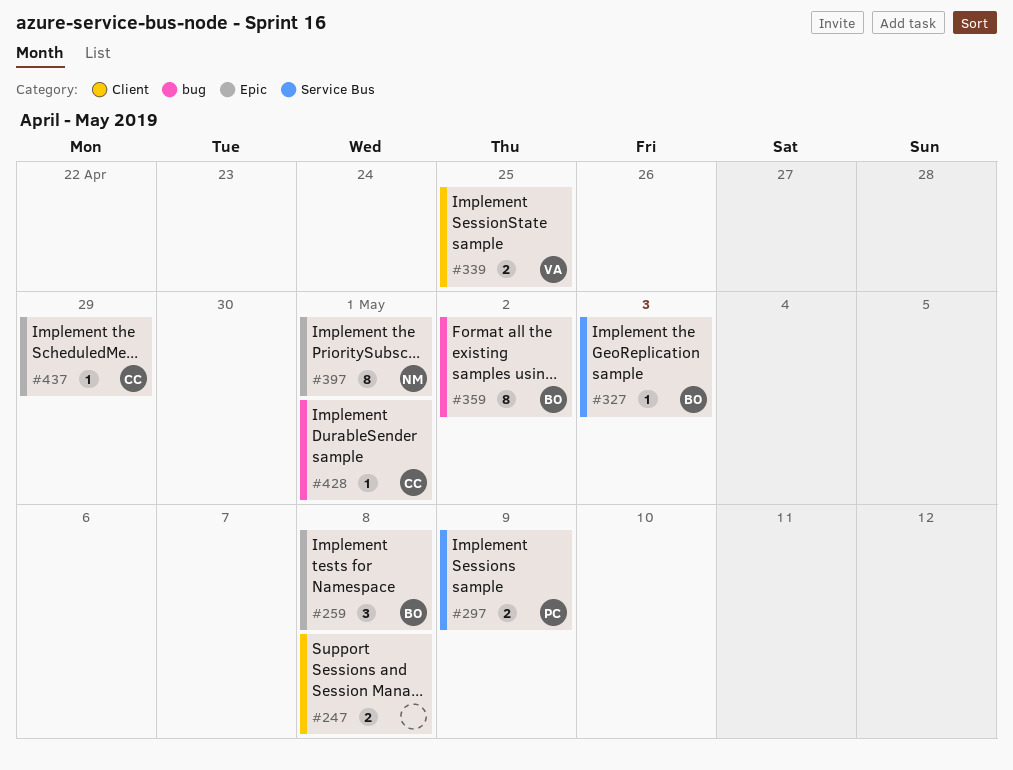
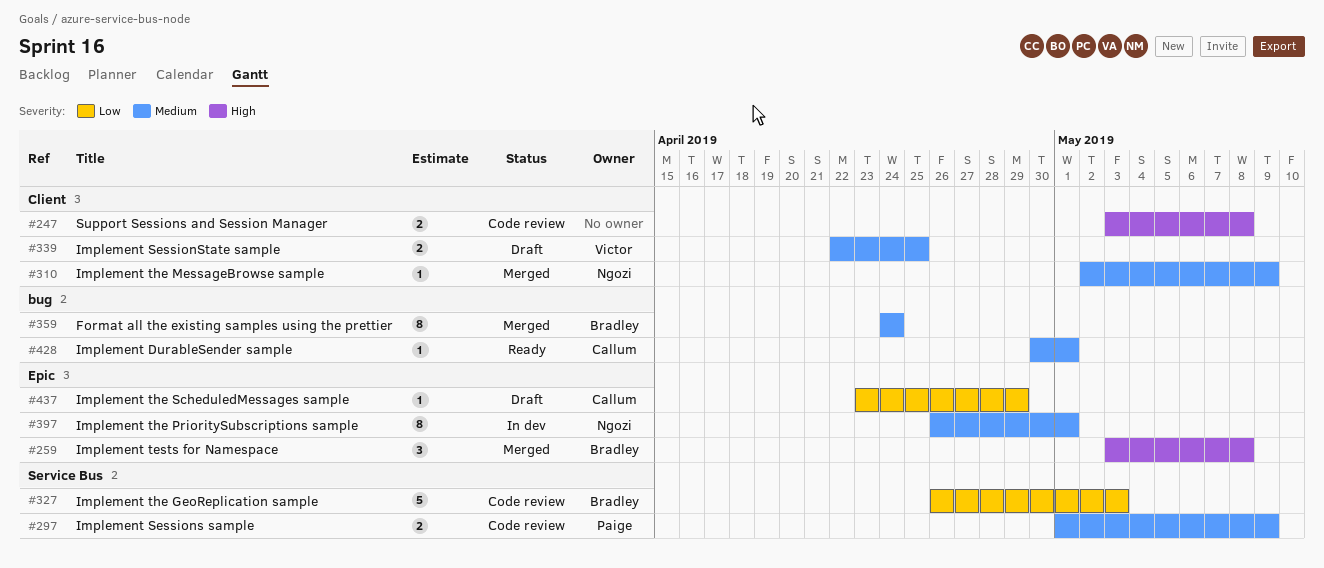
#310: none -> present
#327, estimate: 1 -> 5
#359, due: May 2 -> Apr 24

